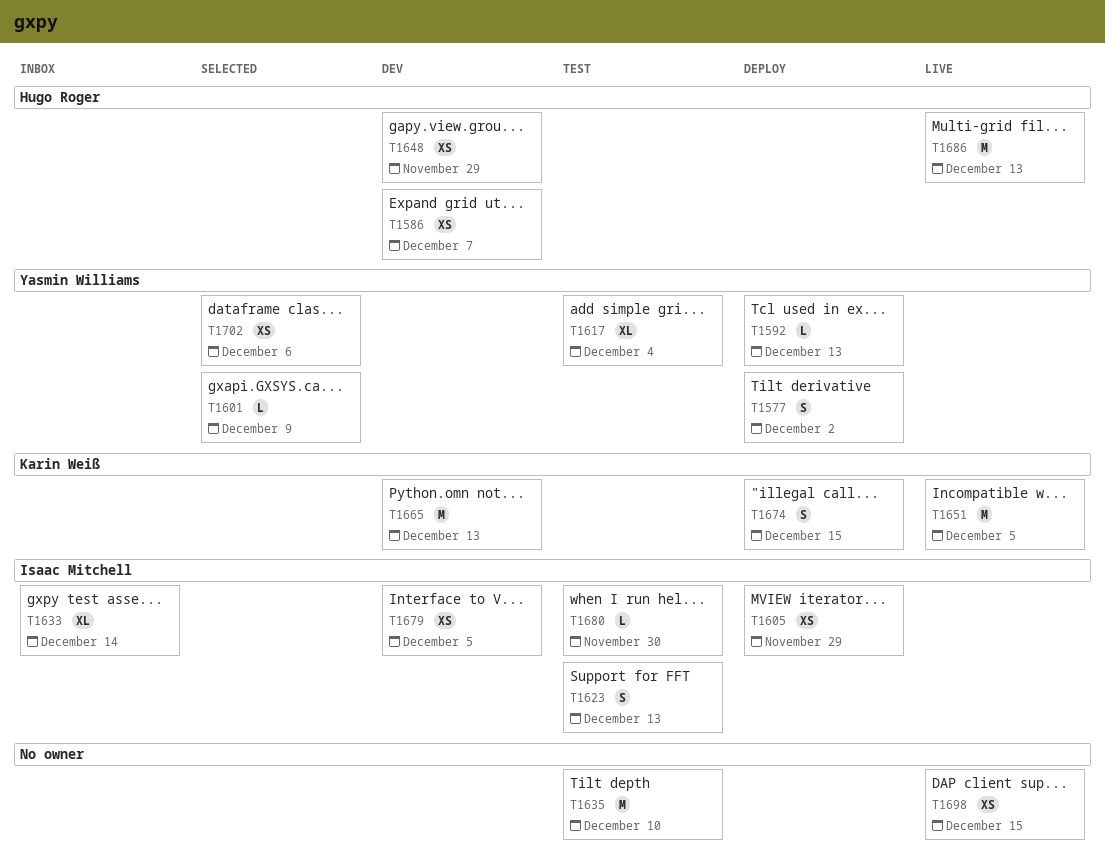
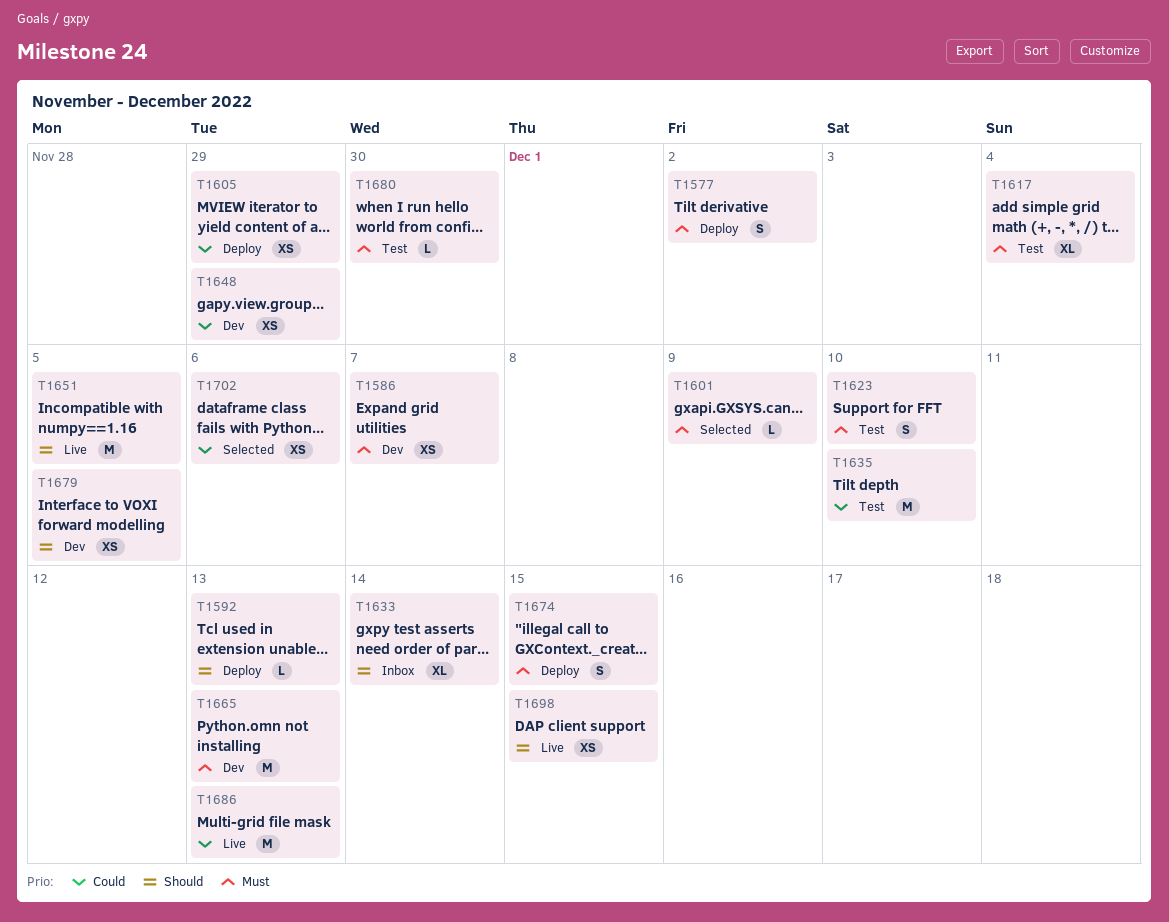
T1623, due: Dec 13 -> Dec 10

